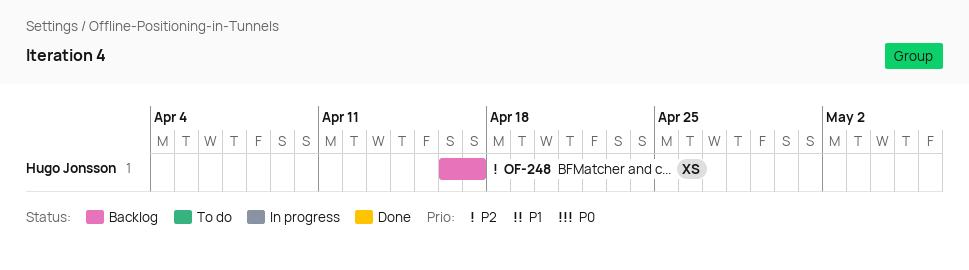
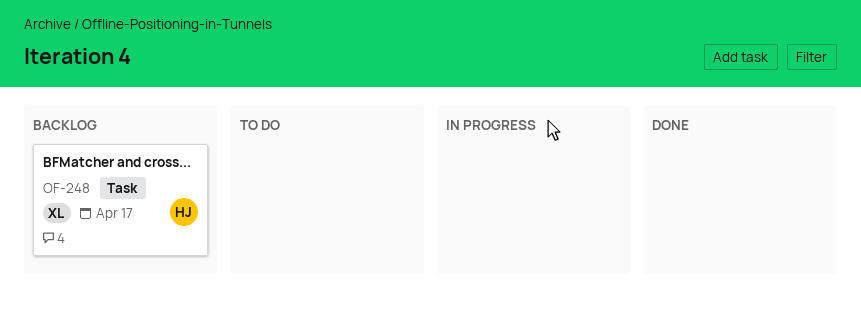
OF-248, estimate: XS -> XL

